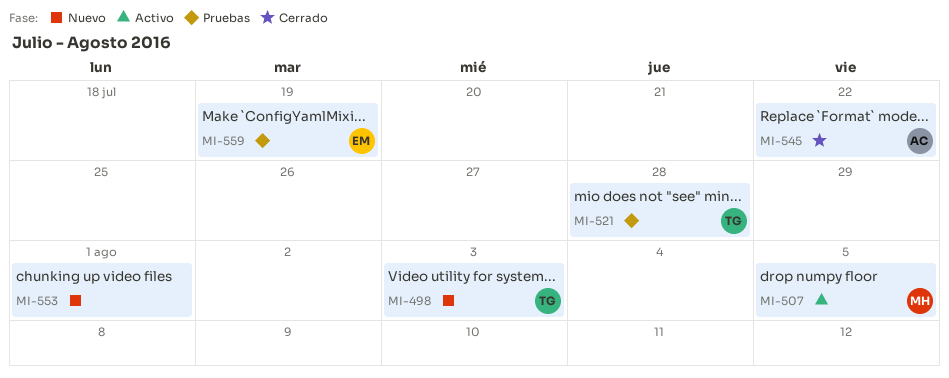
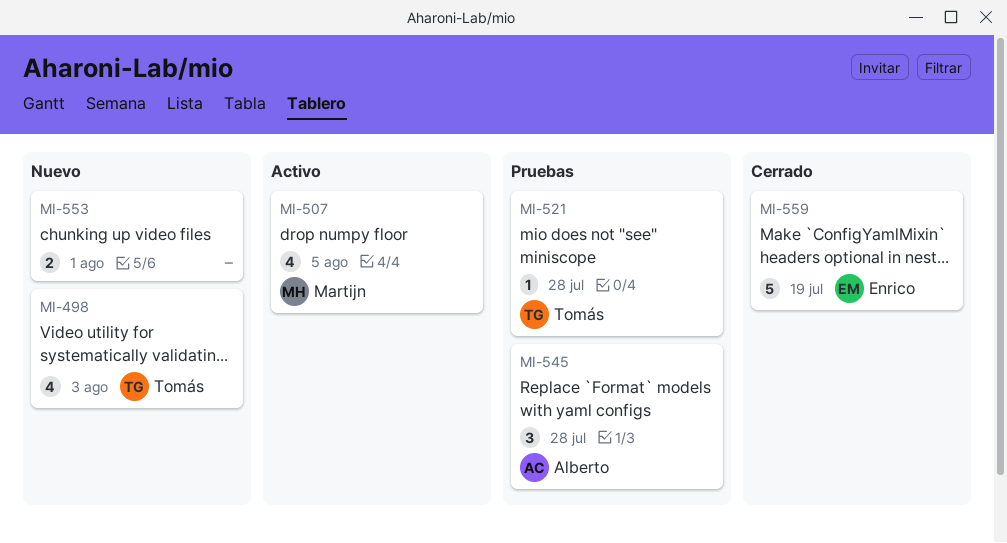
MI-545, status: Cerrado -> Pruebas
MI-545, due: Jul 22 -> Jul 28
MI-559, status: Pruebas -> Cerrado

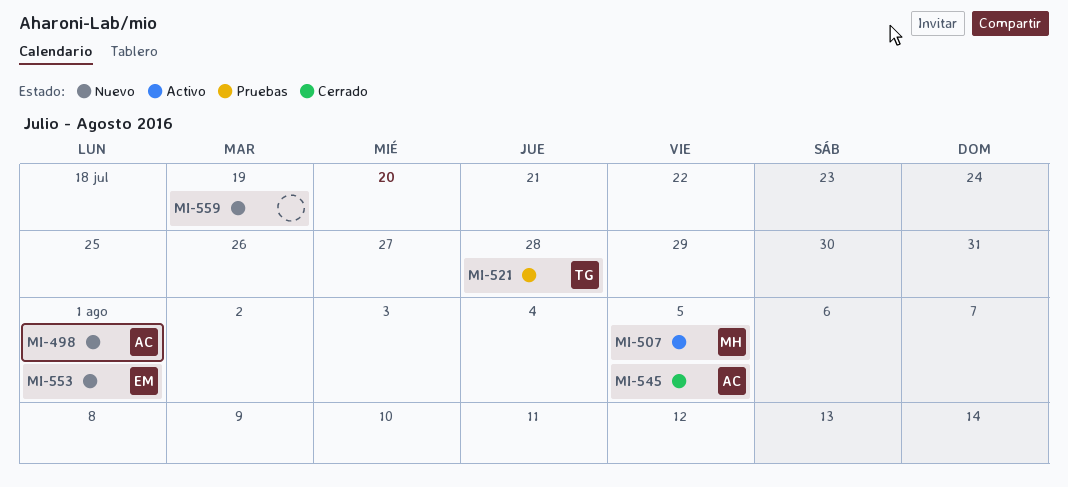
MI-498, owner: Tomás -> Alberto
MI-498, due: Aug 3 -> Aug 1
MI-545, status: Pruebas -> Cerrado
MI-545, due: Jul 28 -> Aug 5
MI-553, owner: none -> Enrico
MI-559, status: Cerrado -> Nuevo
MI-559, owner: Enrico -> none

